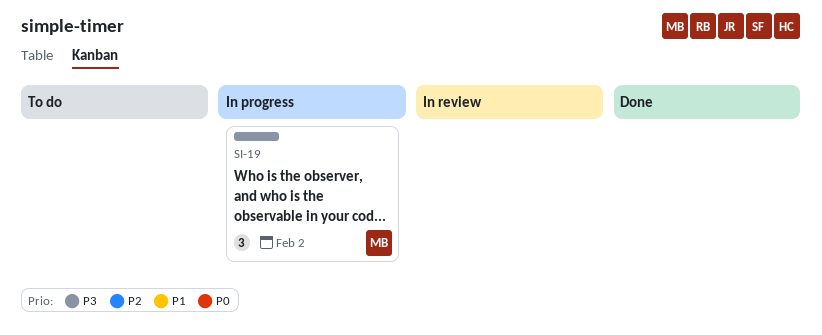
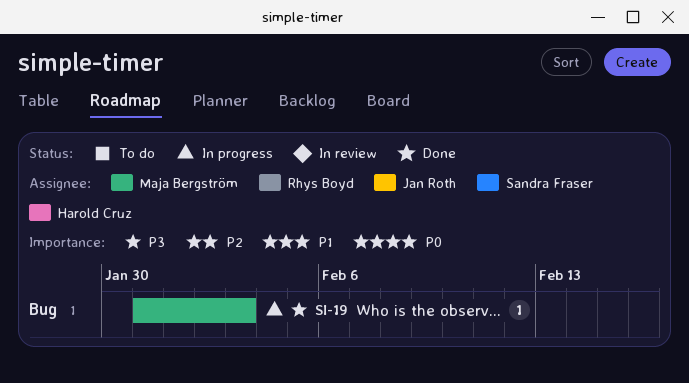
SI-19, estimate: 3 -> 1
SI-19, due: Feb 2 -> Feb 3

